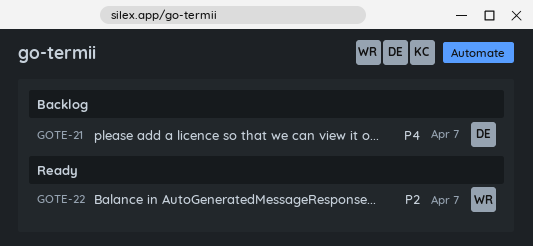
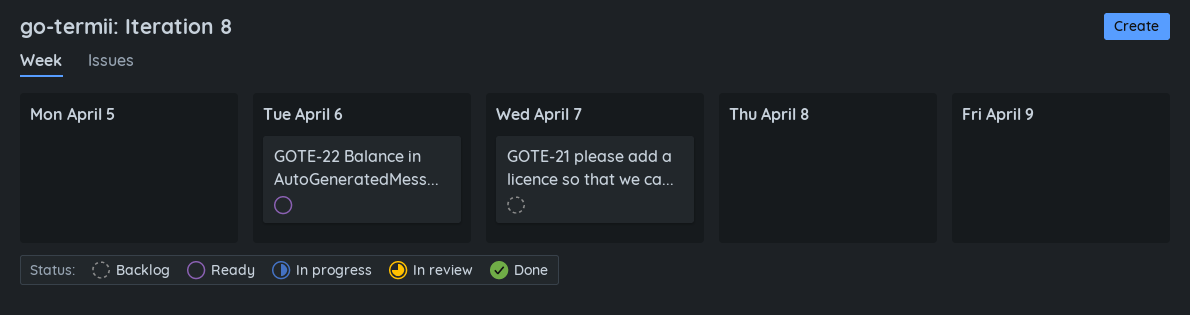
GOTE-22, due: Apr 7 -> Apr 6

